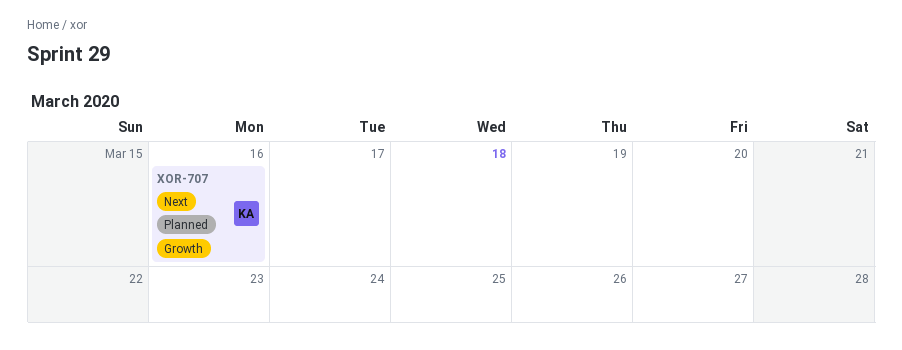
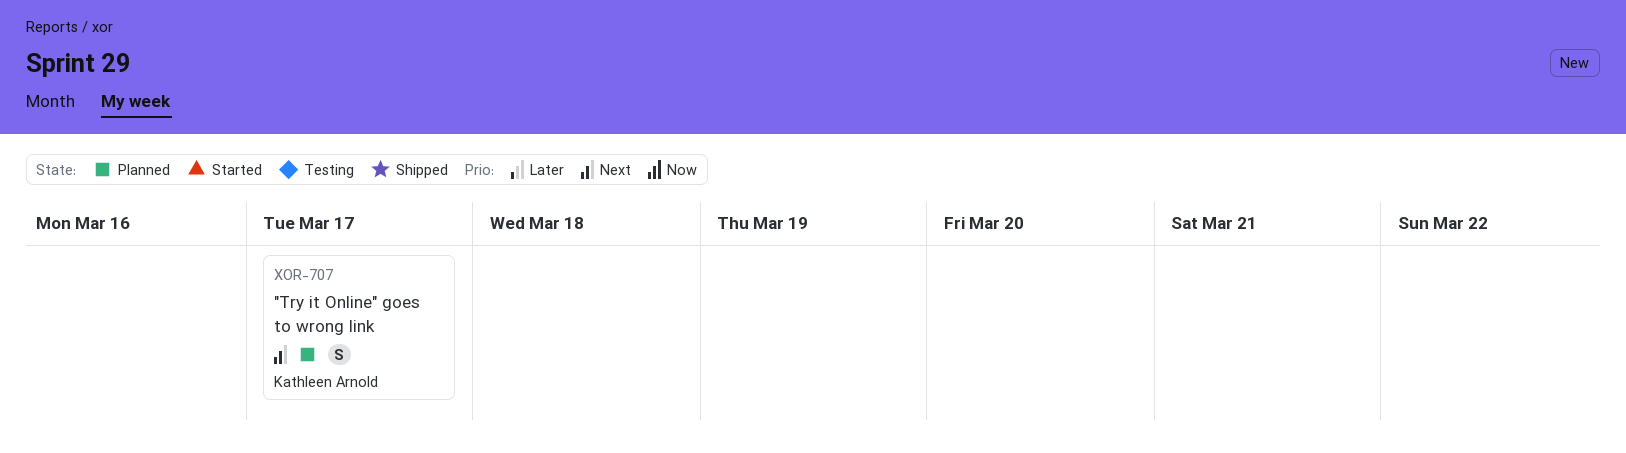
XOR-707, due: Mar 16 -> Mar 17

